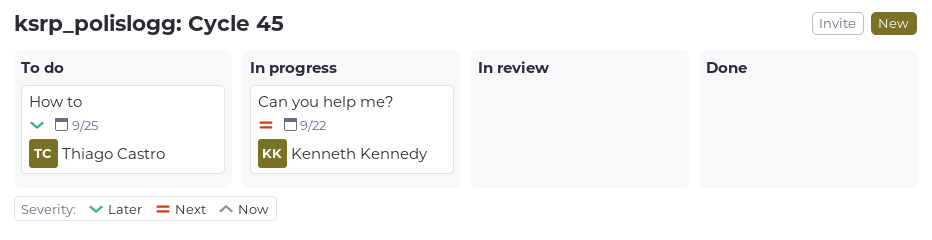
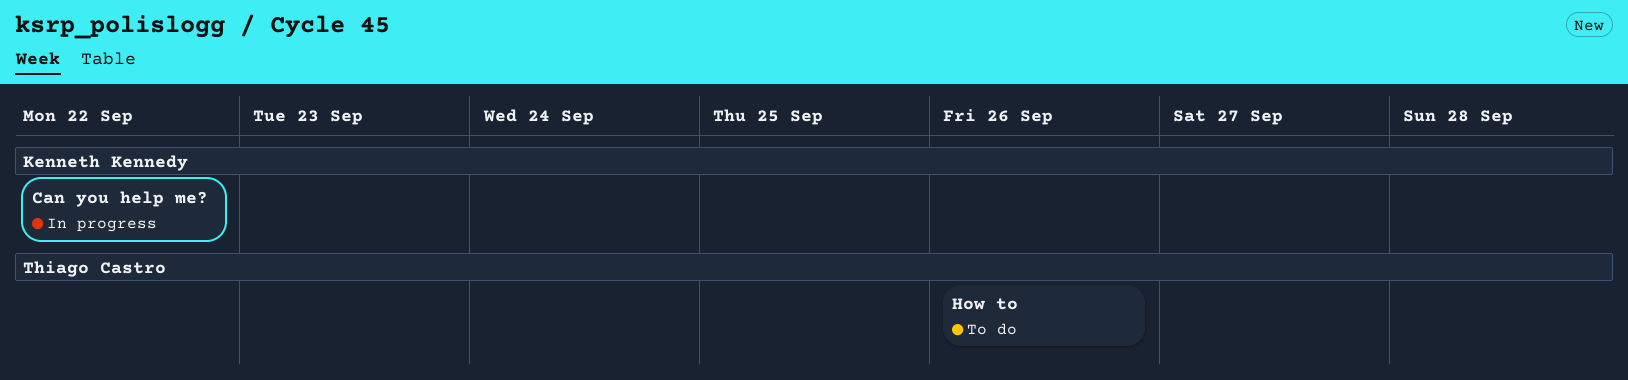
How to, due: Sep 25 -> Sep 26

